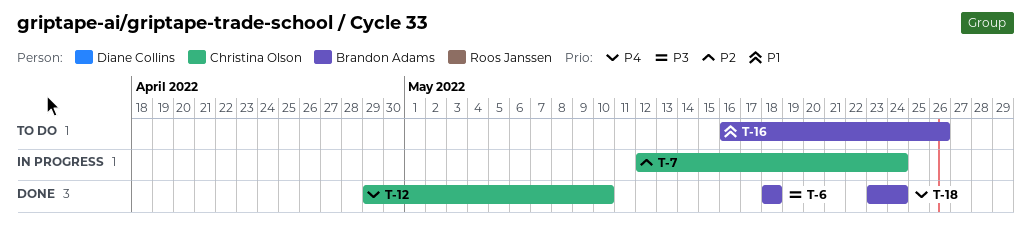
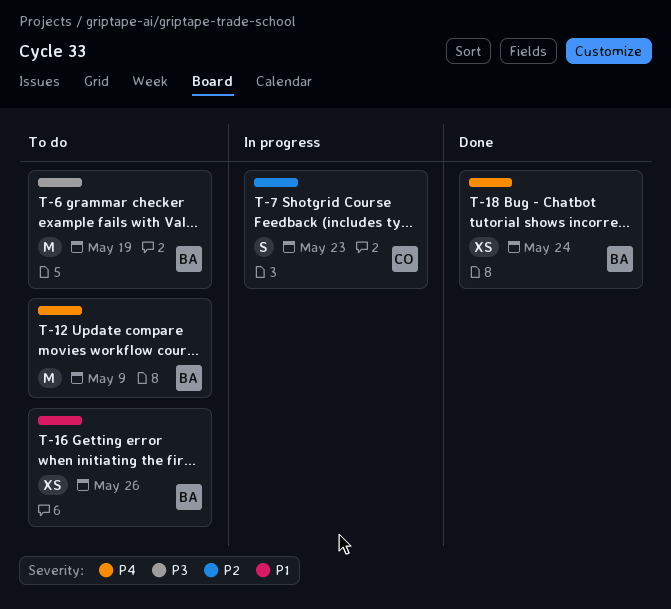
T-6, status: Done -> To do
T-6, due: May 18 -> May 19
T-7, due: May 24 -> May 23
T-12, status: Done -> To do
T-12, owner: Christina Olson -> Brandon Adams
T-12, due: May 10 -> May 9

